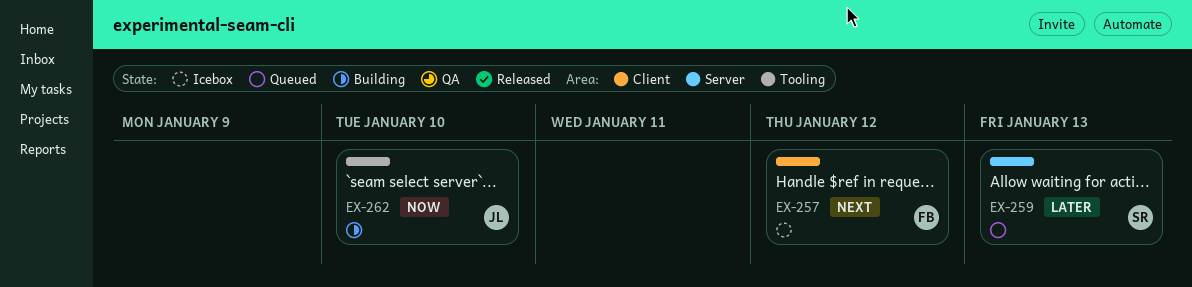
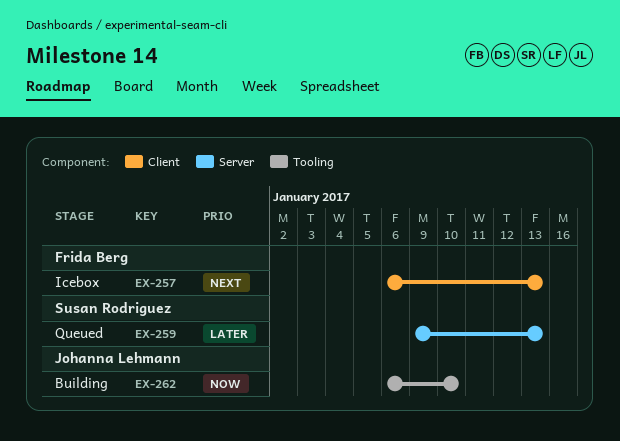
EX-257, due: Jan 12 -> Jan 13

